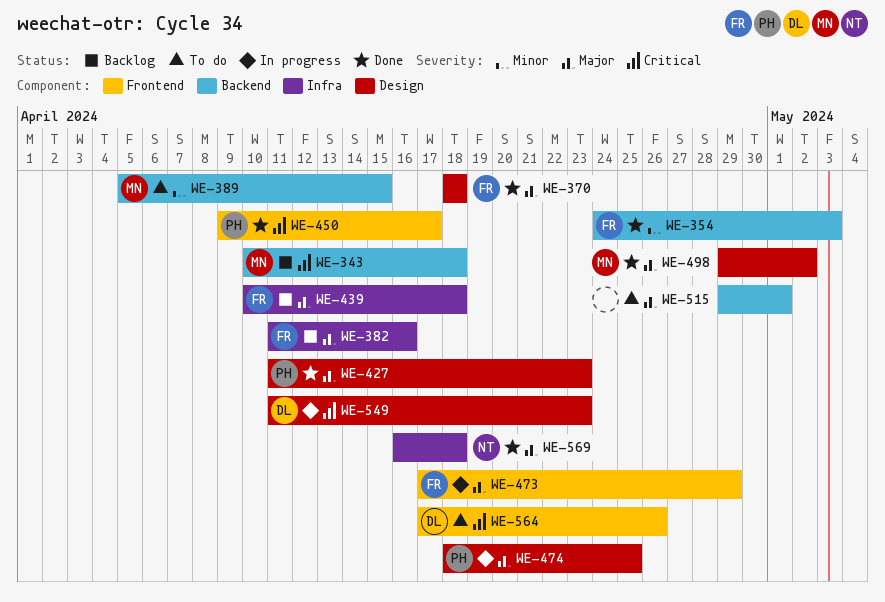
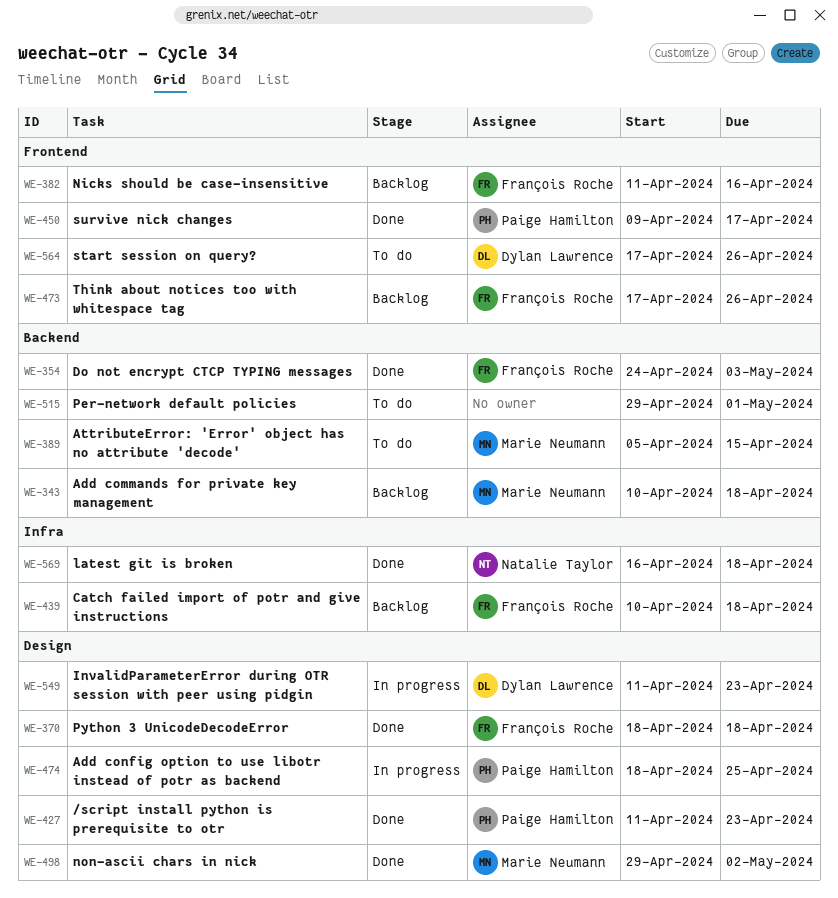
WE-382, label: Infra -> Frontend
WE-473, status: In progress -> Backlog
WE-473, due: Apr 29 -> Apr 26

